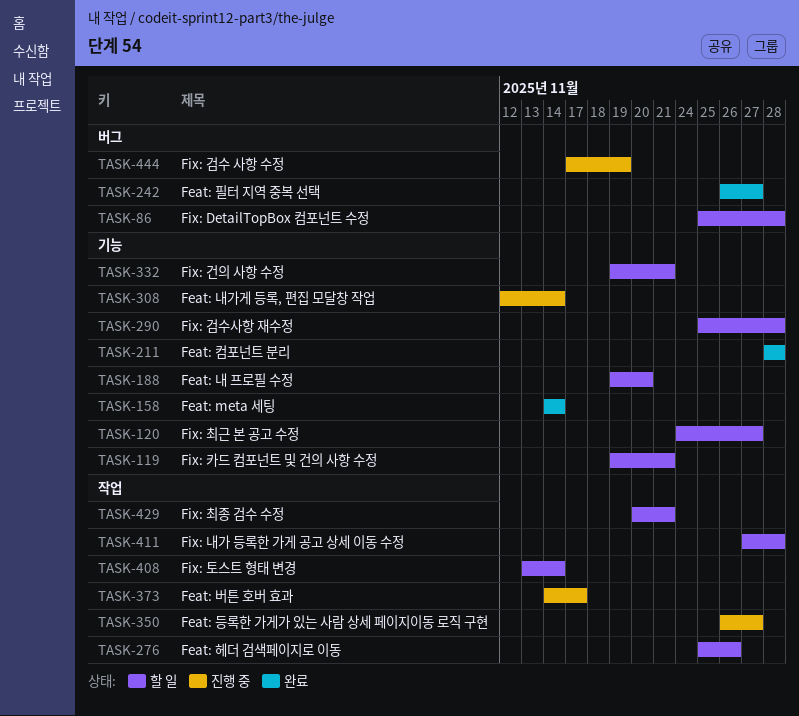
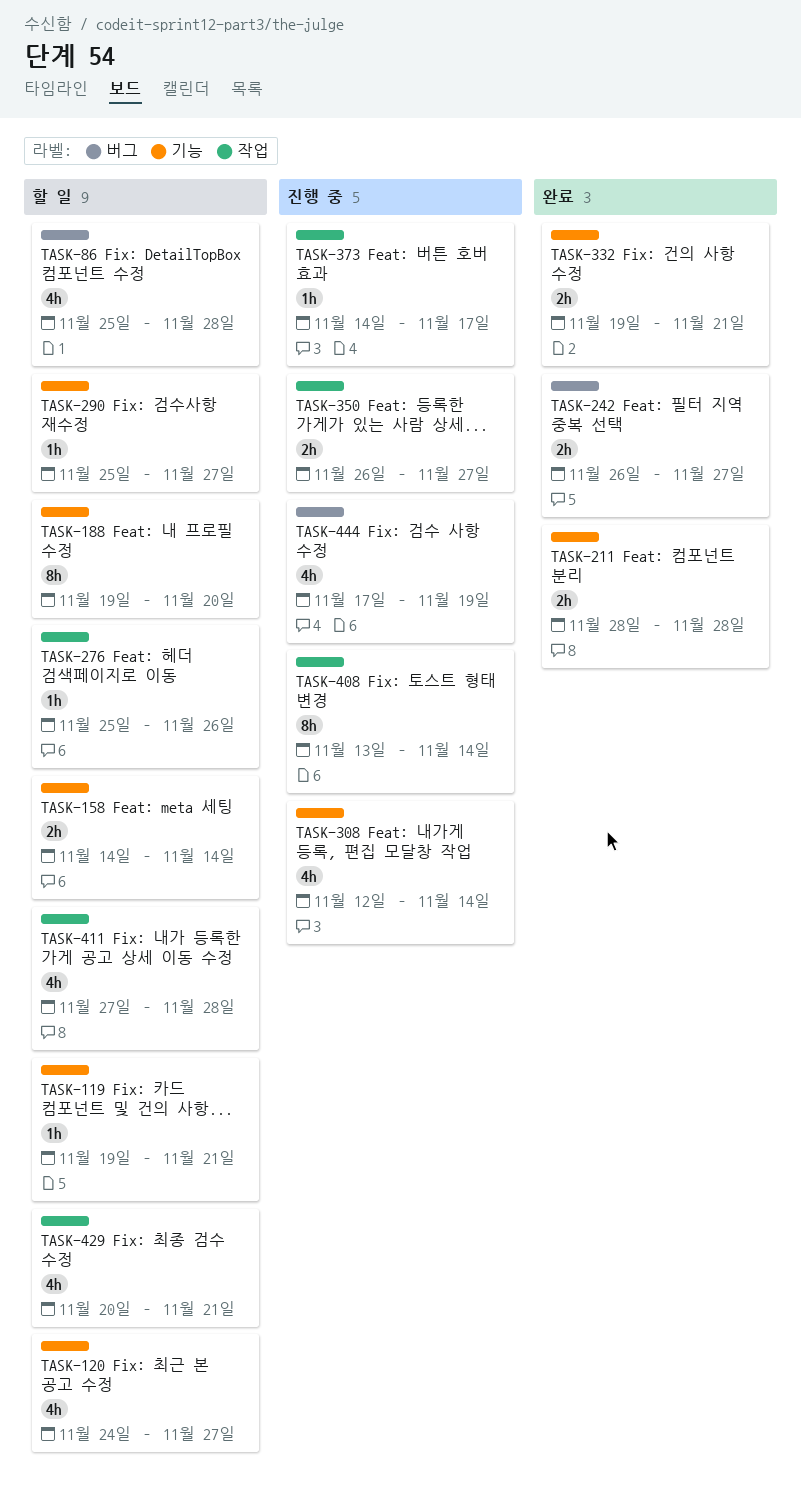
TASK-158, status: 완료 -> 할 일
TASK-290, due: Nov 28 -> Nov 27
TASK-332, status: 할 일 -> 완료
TASK-408, status: 할 일 -> 진행 중

